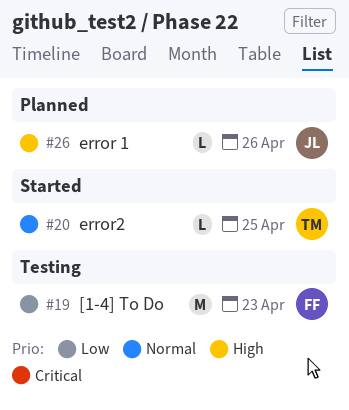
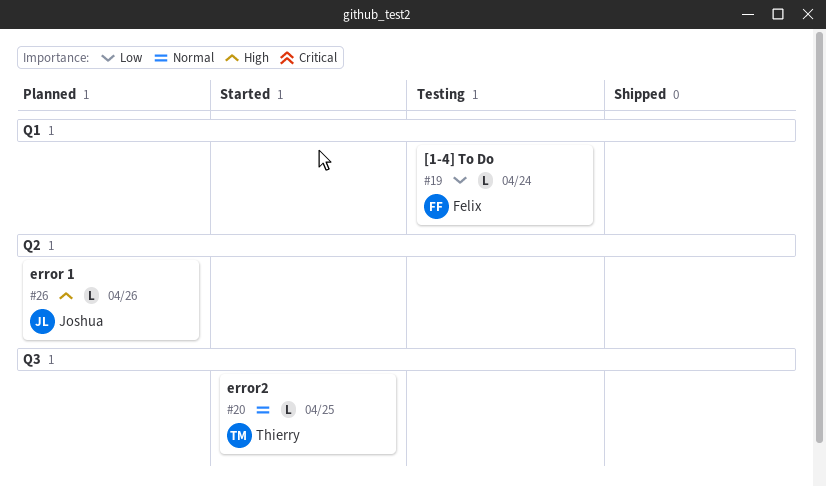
#19, estimate: M -> L
#19, due: Apr 23 -> Apr 24

